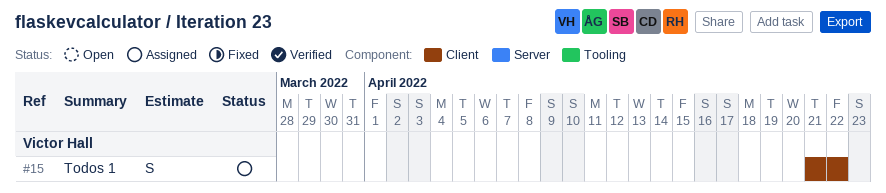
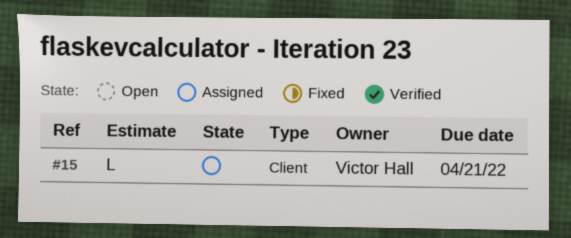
#15, estimate: S -> L
#15, due: Apr 22 -> Apr 21

